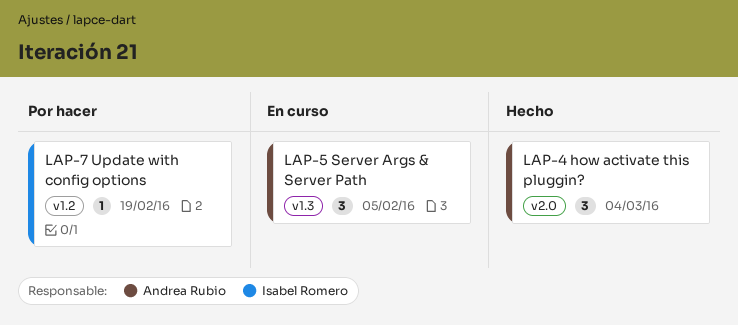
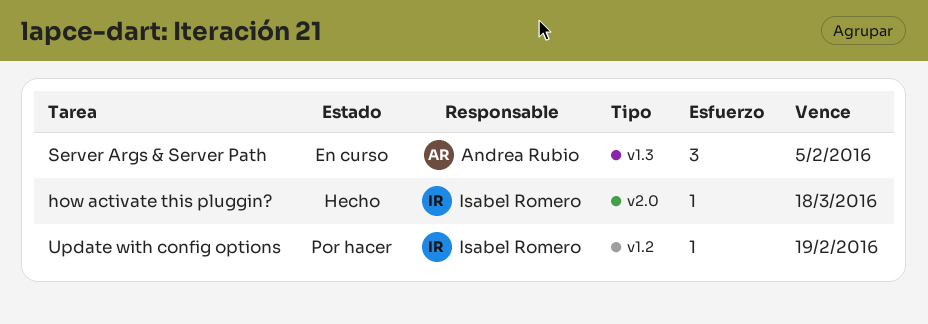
how activate this pluggin?, owner: Andrea Rubio -> Isabel Romero
how activate this pluggin?, estimate: 3 -> 1
how activate this pluggin?, due: Mar 4 -> Mar 18

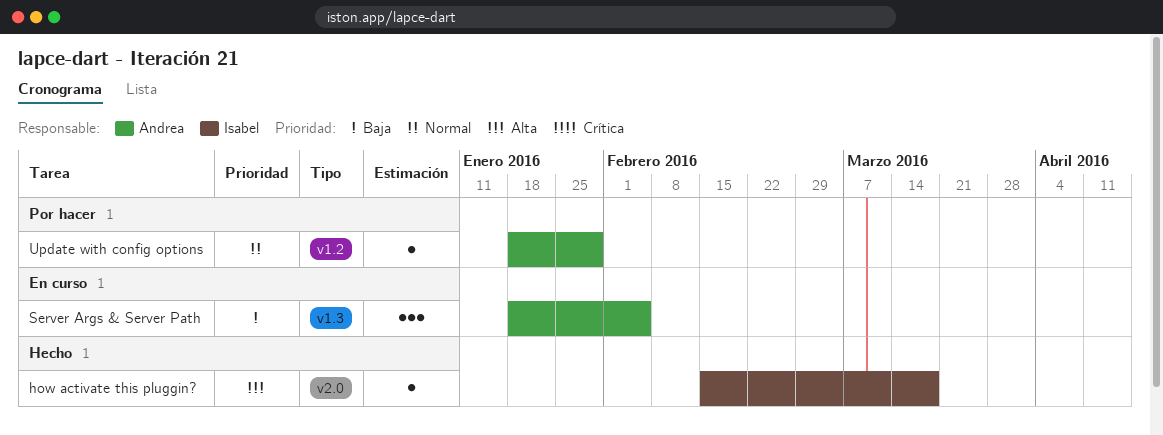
Update with config options, owner: Isabel Romero -> Andrea Rubio
Update with config options, due: Feb 19 -> Jan 29

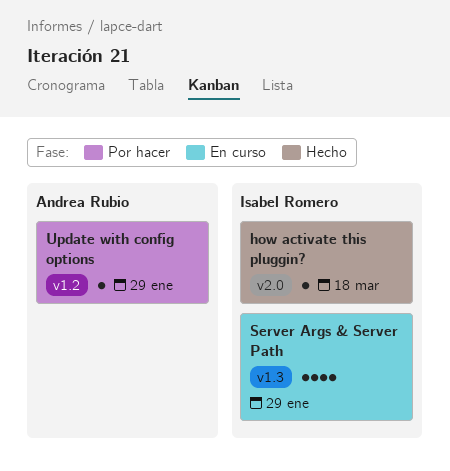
Server Args & Server Path, owner: Andrea Rubio -> Isabel Romero
Server Args & Server Path, estimate: 3 -> 4
Server Args & Server Path, due: Feb 5 -> Jan 29

